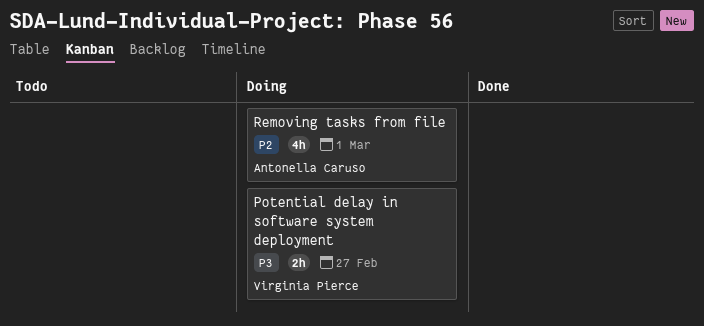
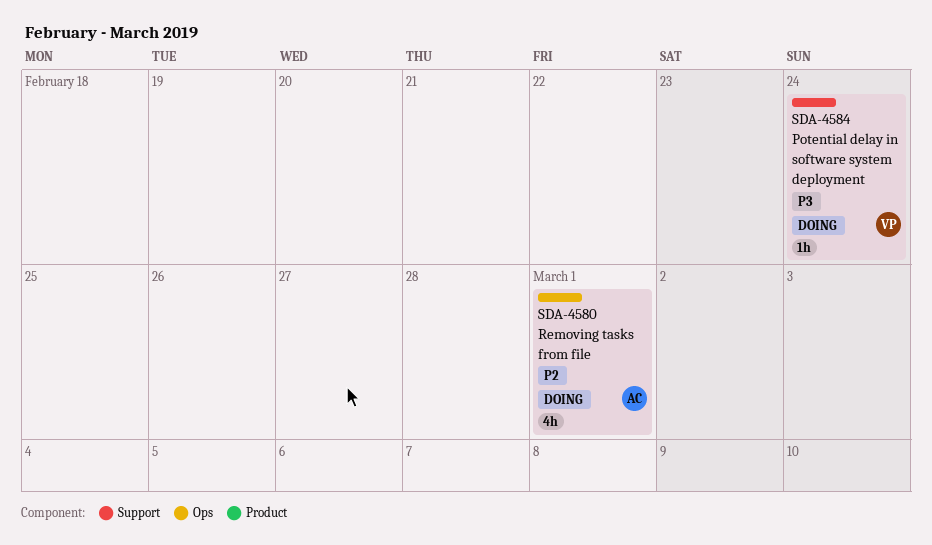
Potential delay in software system deployment, estimate: 2h -> 1h
Potential delay in software system deployment, due: Feb 27 -> Feb 24

